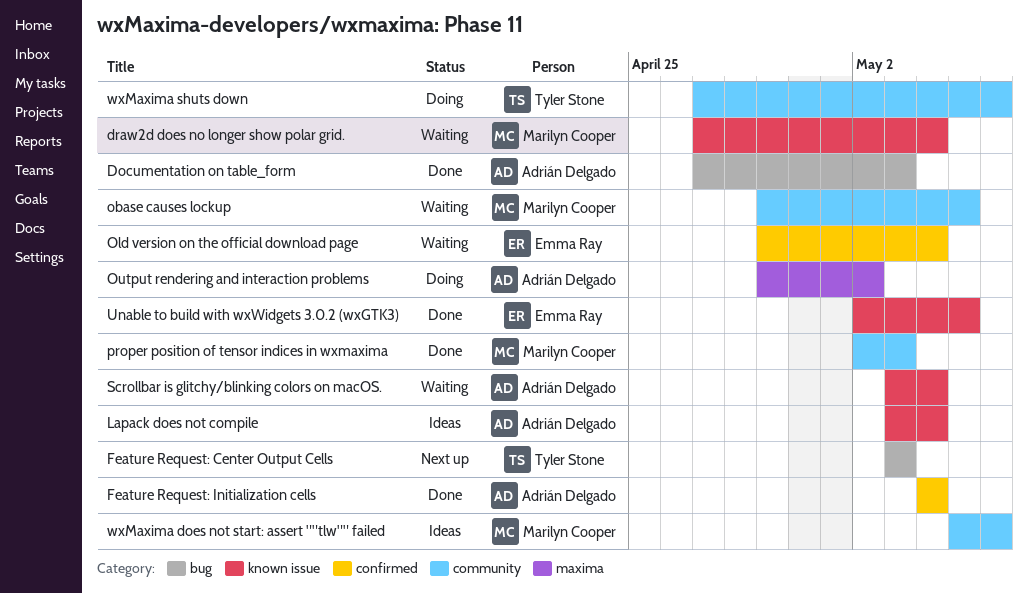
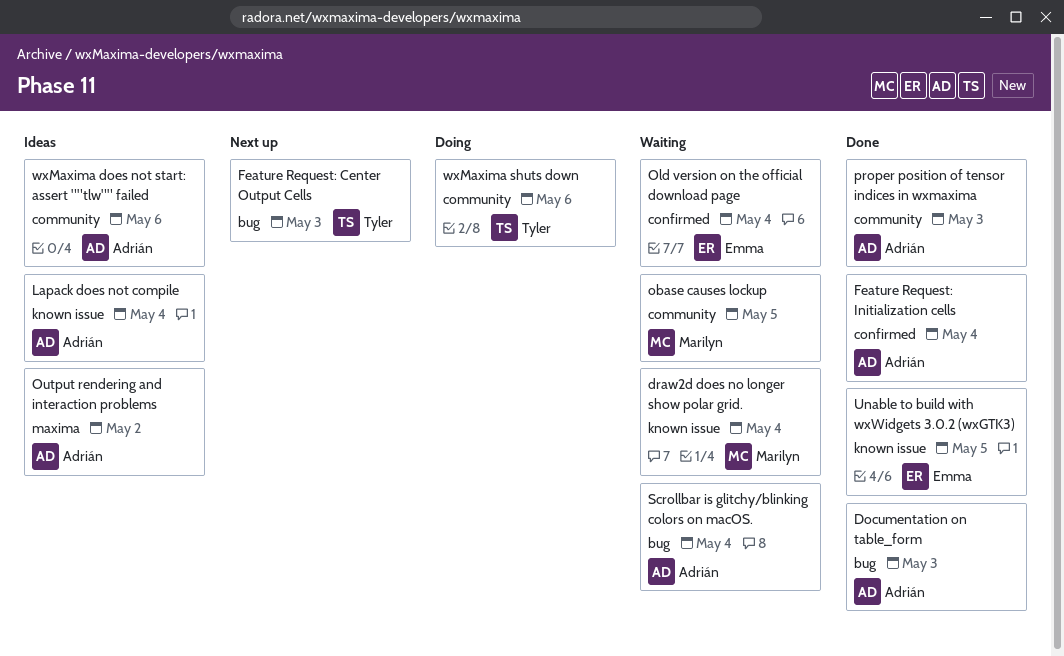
Output rendering and interaction problems, status: Doing -> Ideas
proper position of tensor indices in wxmaxima, owner: Marilyn Cooper -> Adrián Delgado
Scrollbar is glitchy/blinking colors on macOS., label: known issue -> bug
wxMaxima does not start: assert ""tlw"" failed, owner: Marilyn Cooper -> Adrián Delgado

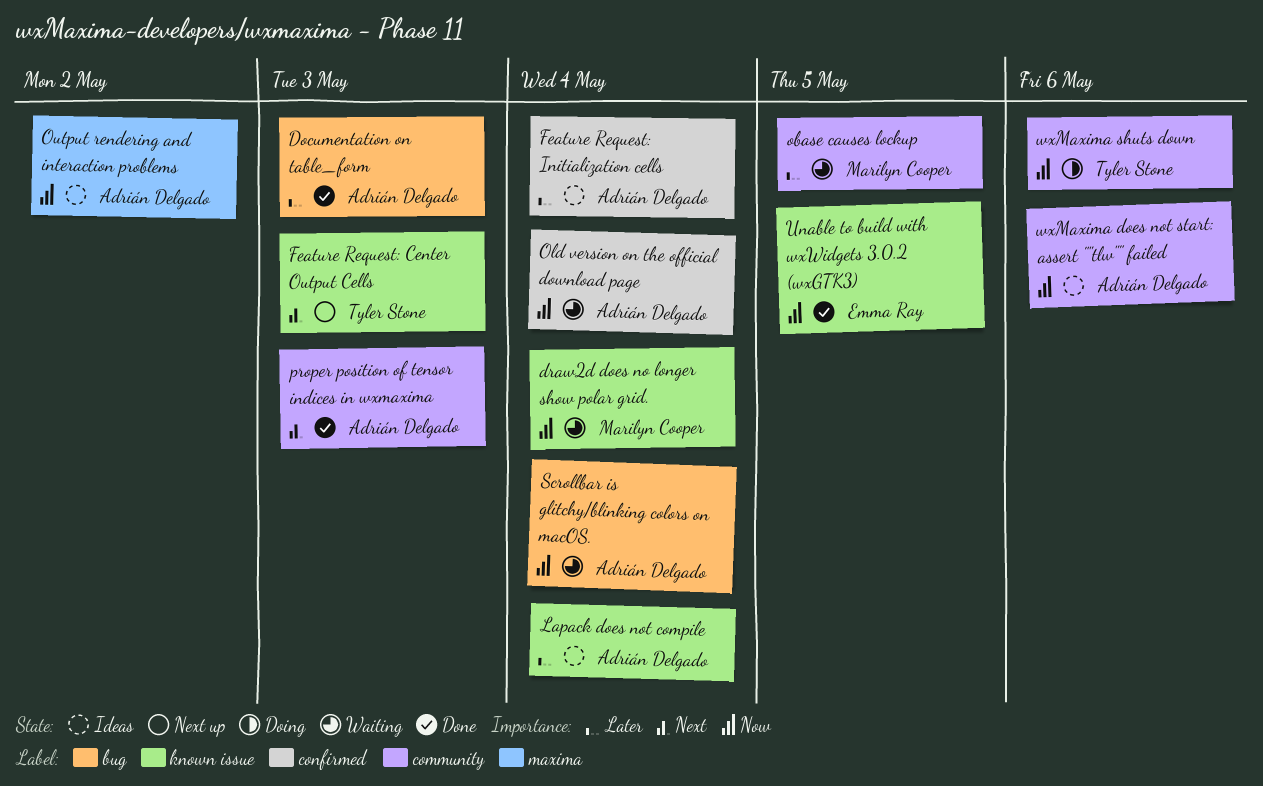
Feature Request: Center Output Cells, label: bug -> known issue
Feature Request: Initialization cells, status: Done -> Ideas
Old version on the official download page, owner: Emma Ray -> Adrián Delgado

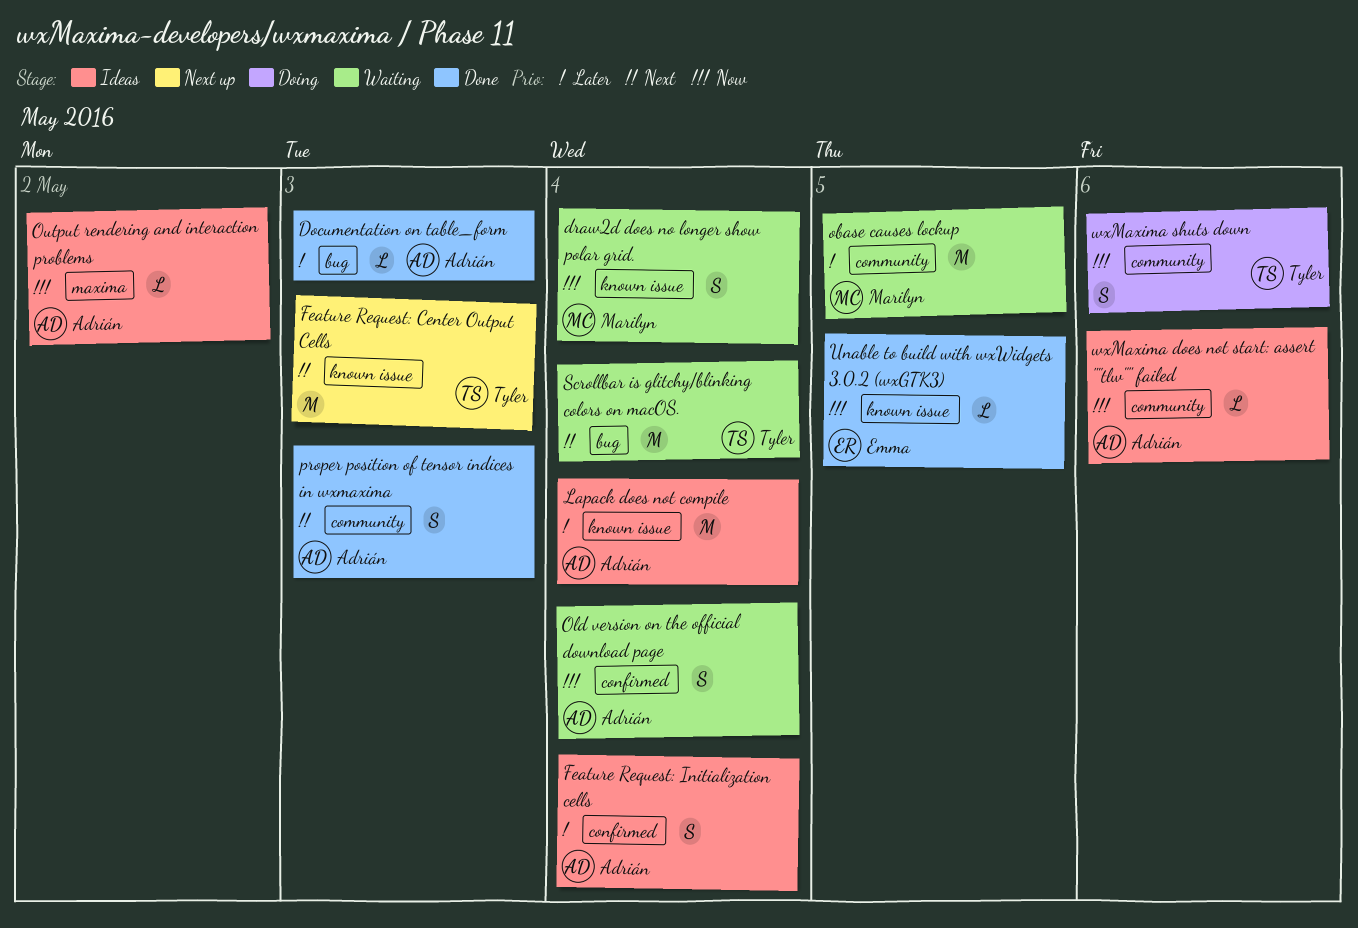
Scrollbar is glitchy/blinking colors on macOS., owner: Adrián Delgado -> Tyler Stone
Scrollbar is glitchy/blinking colors on macOS., priority: Now -> Next

